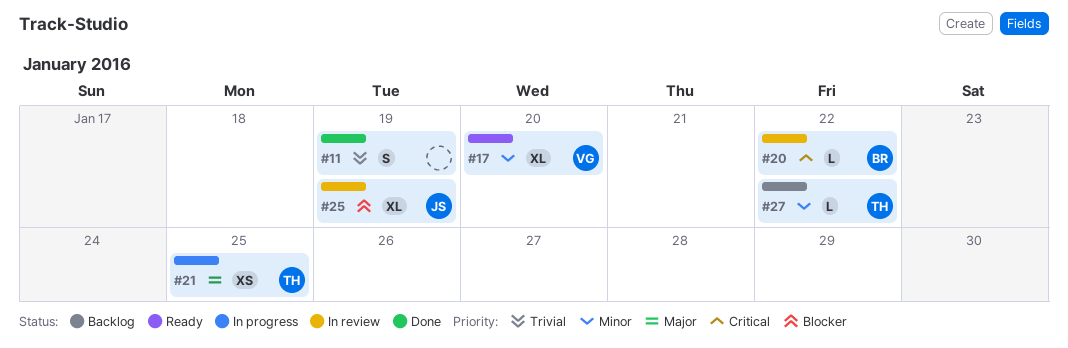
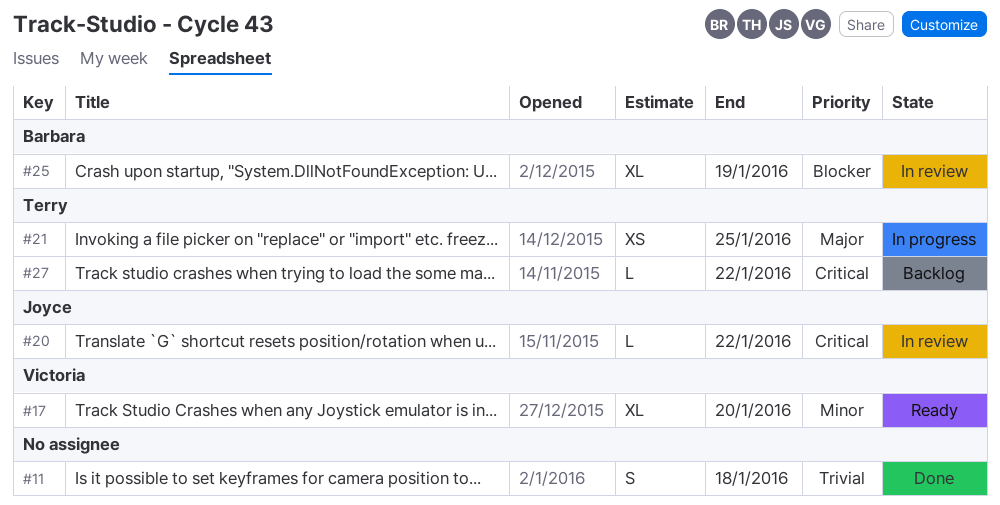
#11, due: Jan 19 -> Jan 18
#20, owner: Barbara -> Joyce
#25, owner: Joyce -> Barbara
#27, priority: Minor -> Critical

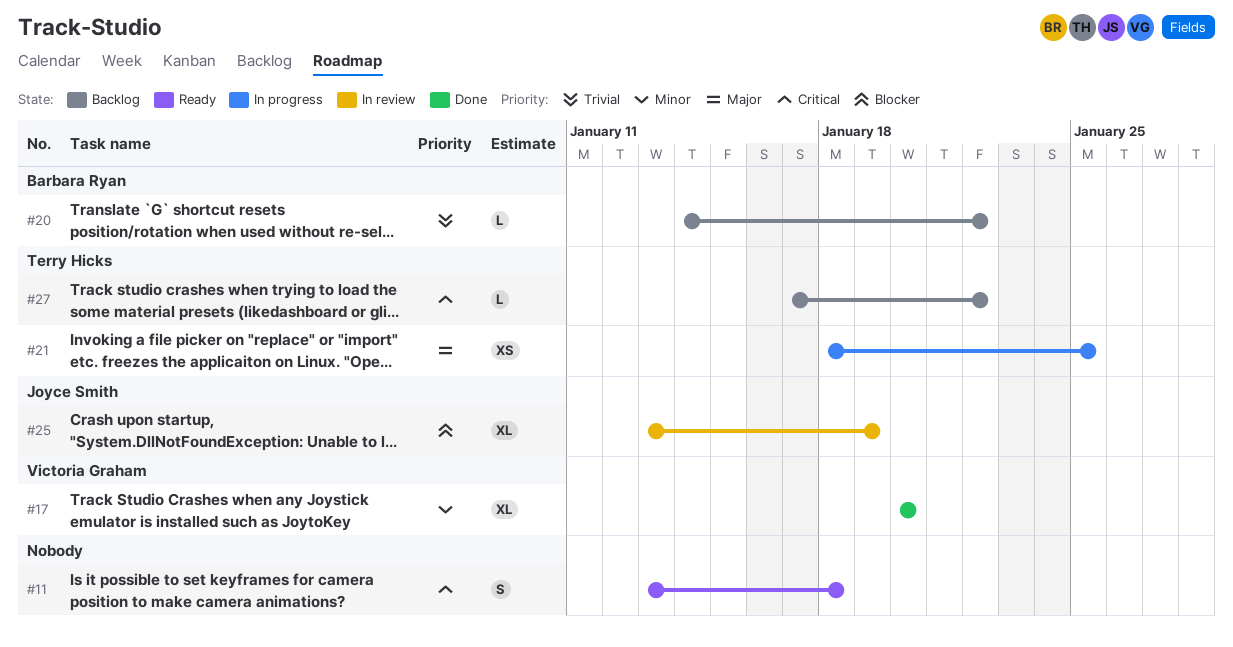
#11, status: Done -> Ready
#11, priority: Trivial -> Critical
#17, status: Ready -> Done
#20, status: In review -> Backlog
#20, owner: Joyce Smith -> Barbara Ryan
#20, priority: Critical -> Trivial
#25, owner: Barbara Ryan -> Joyce Smith

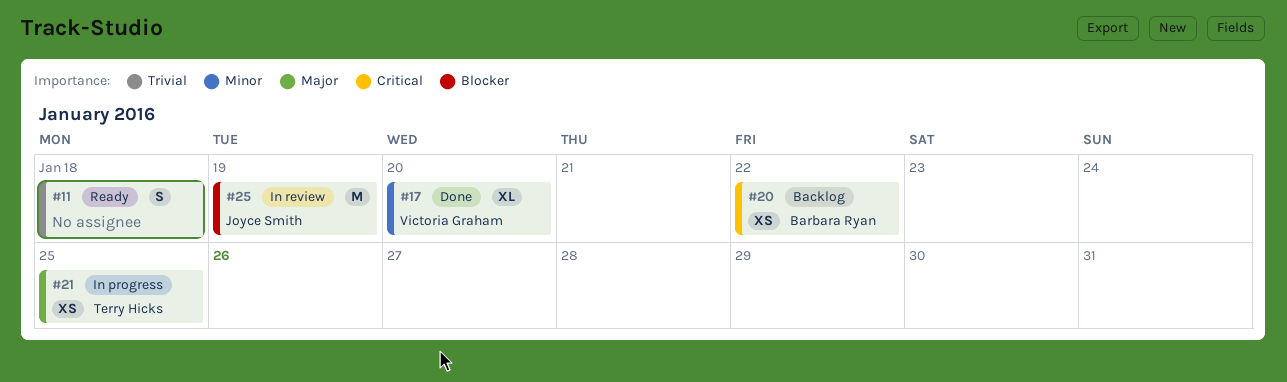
#11, priority: Critical -> Trivial
#20, priority: Trivial -> Critical
#20, estimate: L -> XS
#25, estimate: XL -> M
#27: present -> none

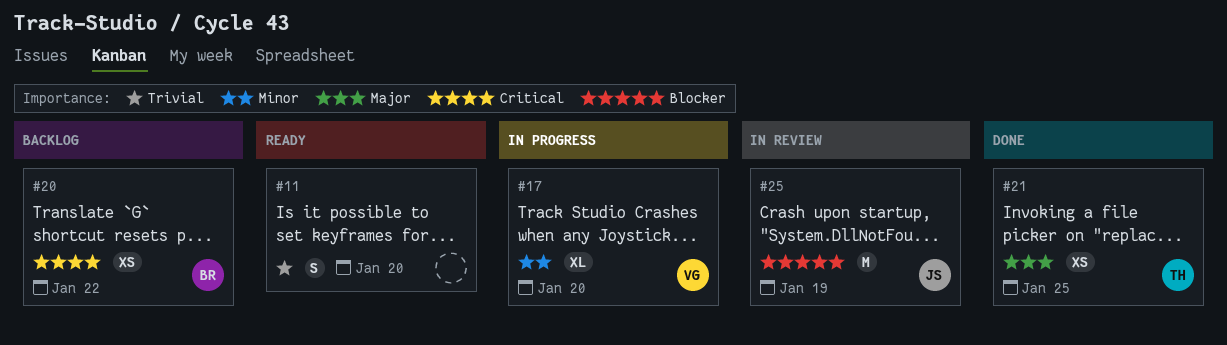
#11, due: Jan 18 -> Jan 20
#17, status: Done -> In progress
#21, status: In progress -> Done

